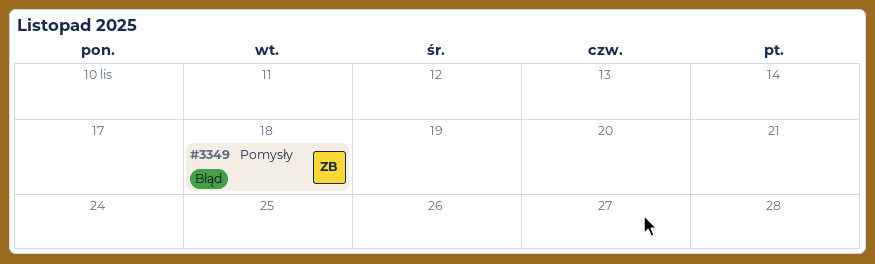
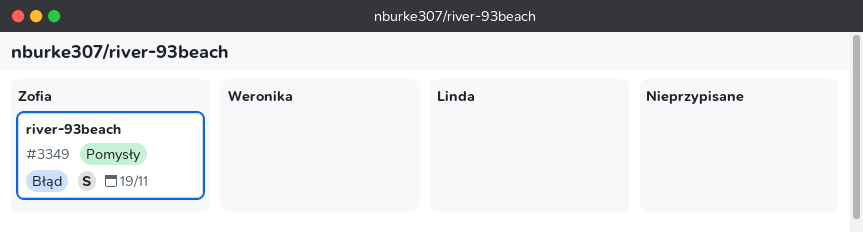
#3349, due: Nov 18 -> Nov 19

